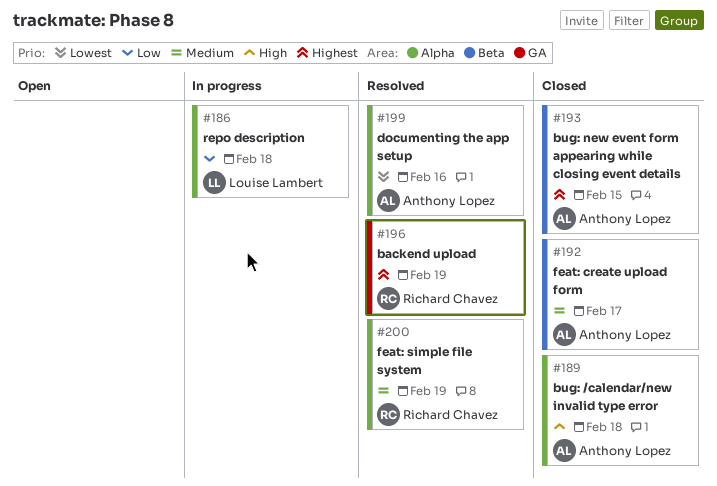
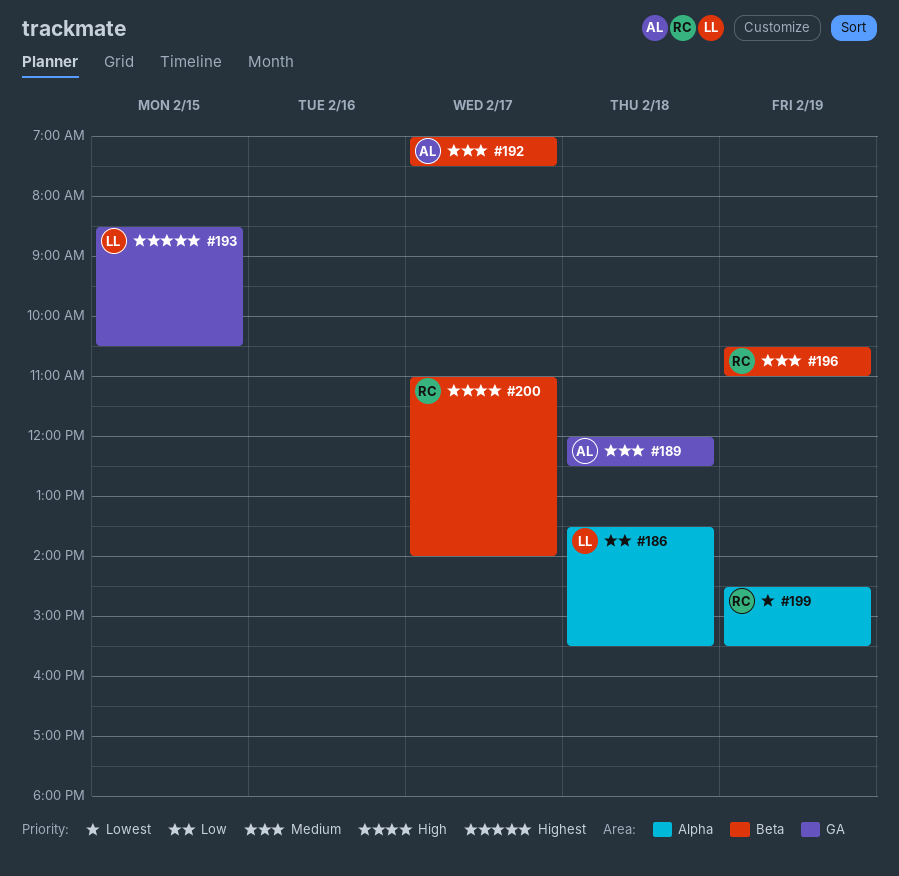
#189, priority: High -> Medium
#189, label: Alpha -> GA
#193, owner: Anthony Lopez -> Louise Lambert
#193, label: Beta -> GA
#196, priority: Highest -> Medium
#196, label: GA -> Beta
#199, owner: Anthony Lopez -> Richard Chavez
#199, day: Feb 16 -> Feb 19
#200, priority: Medium -> High
#200, label: Alpha -> Beta
#200, day: Feb 19 -> Feb 17

